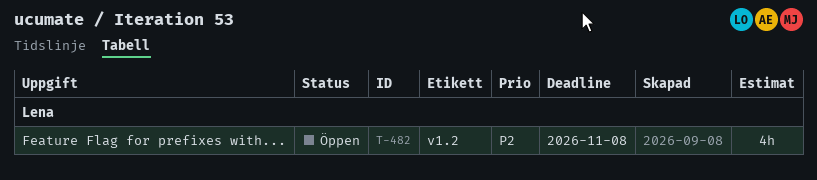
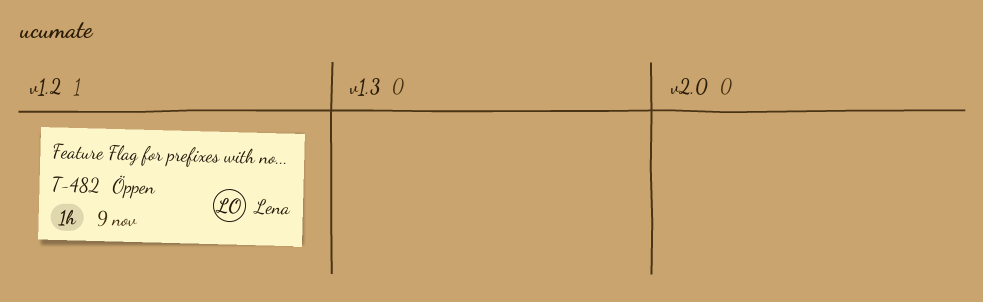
T-482, estimate: 4h -> 1h
T-482, due: Nov 8 -> Nov 9

